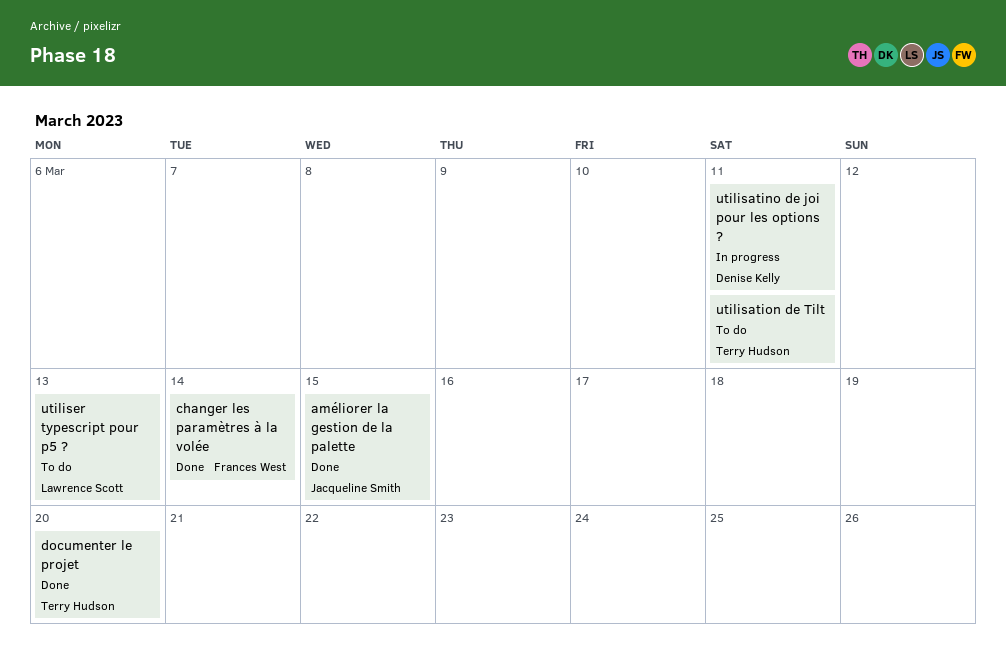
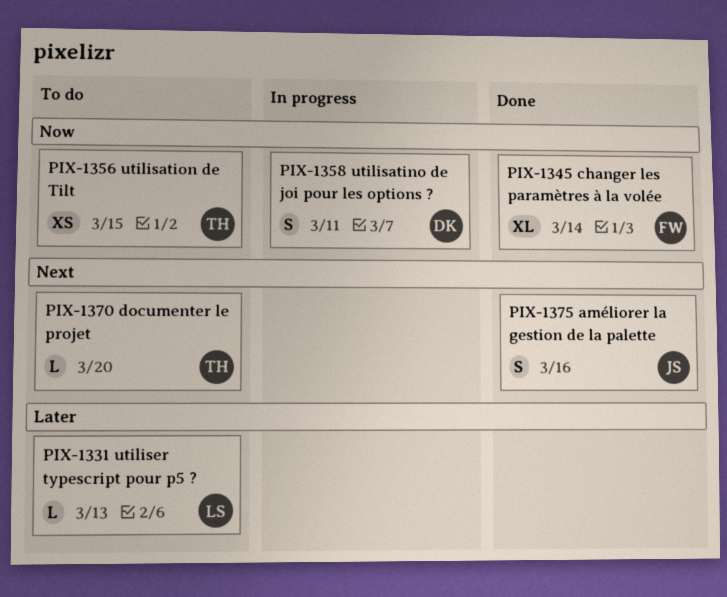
améliorer la gestion de la palette, due: Mar 15 -> Mar 16
documenter le projet, status: Done -> To do
utilisation de Tilt, due: Mar 11 -> Mar 15

